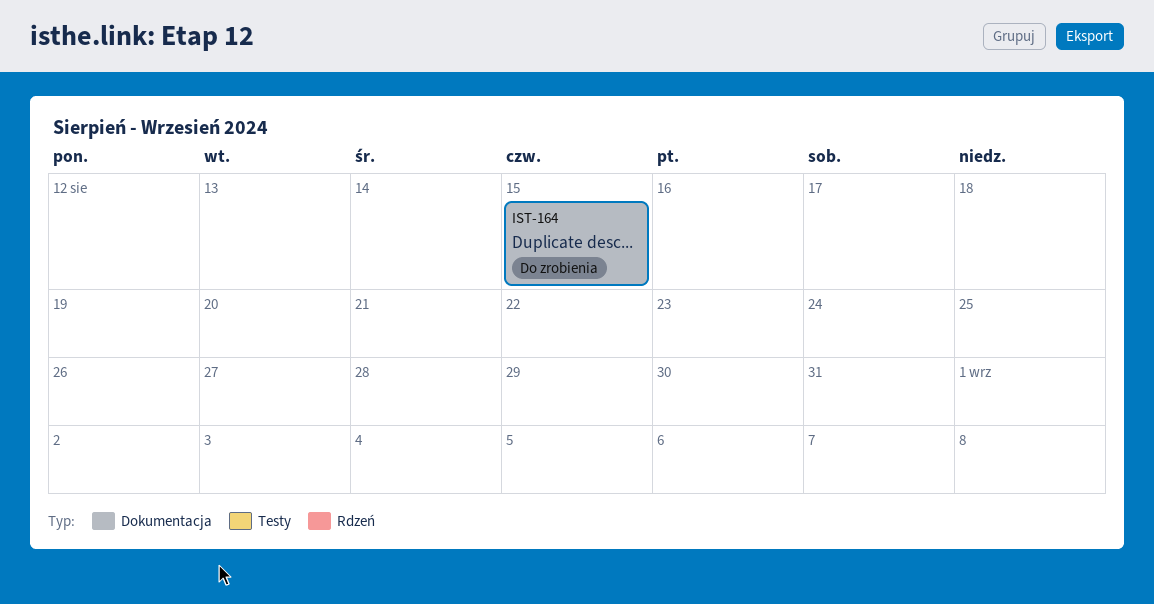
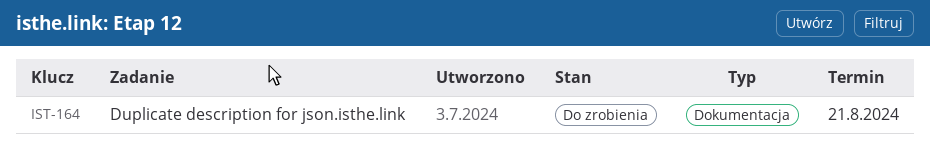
IST-164, due: Aug 15 -> Aug 21

